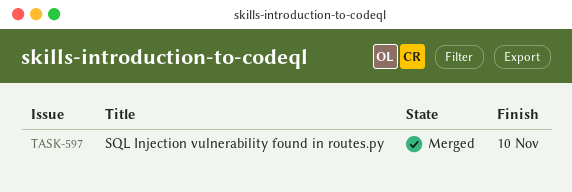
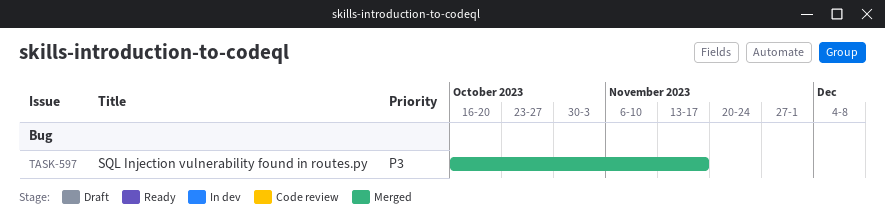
TASK-597, due: Nov 10 -> Nov 17

